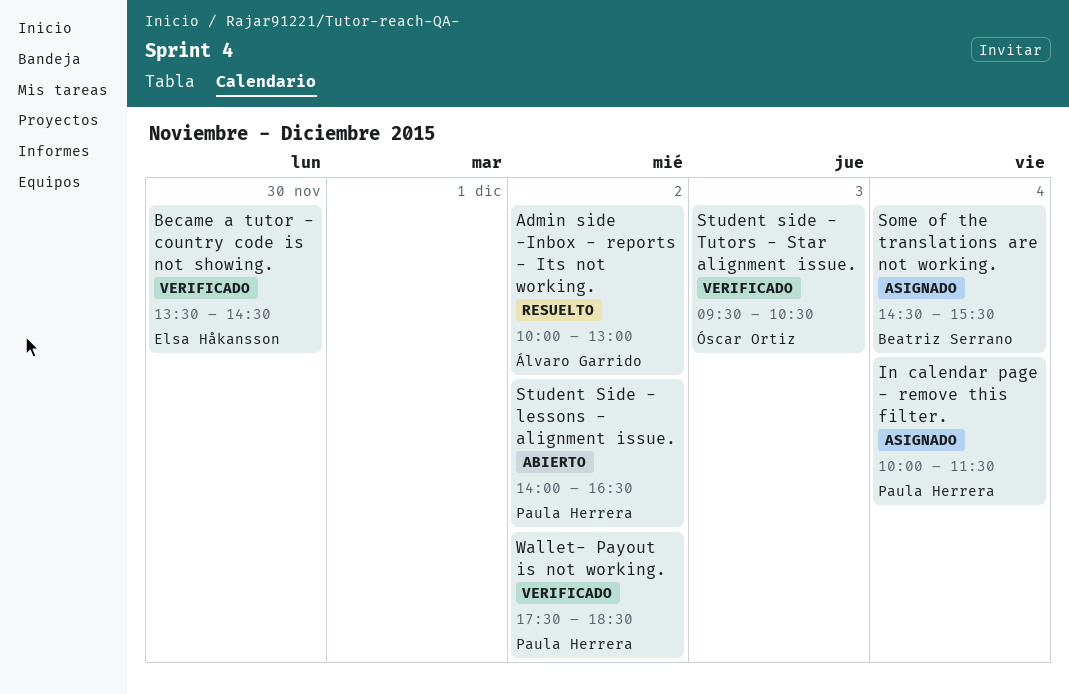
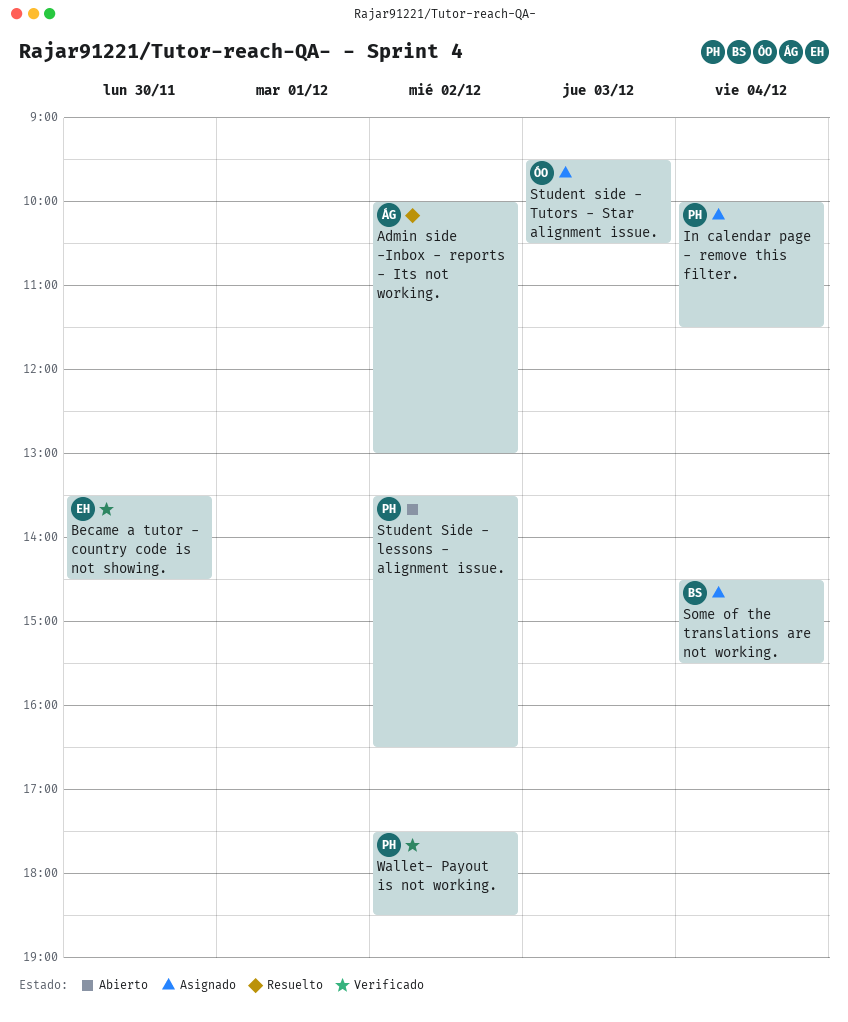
Student Side - lessons - alignment issue., begins: 14:00 -> 13:30
Student side - Tutors - Star alignment issue., status: Verificado -> Asignado

